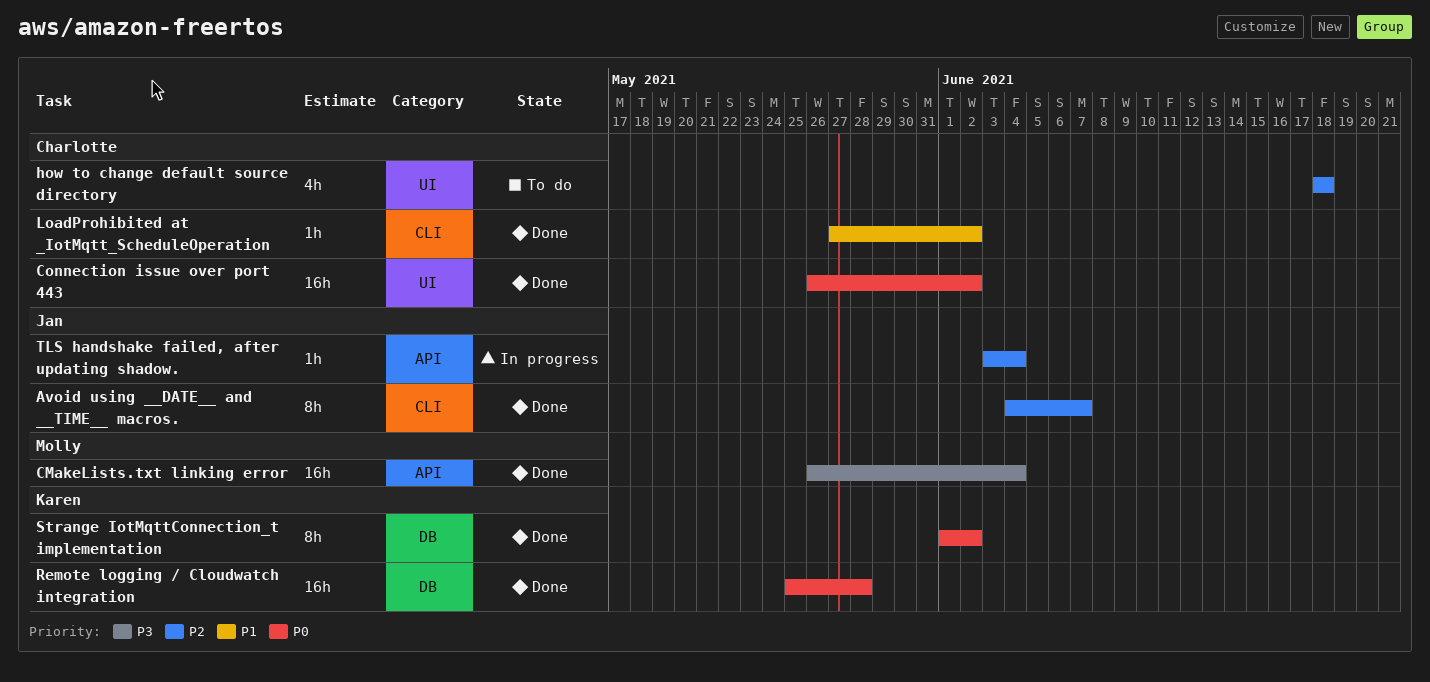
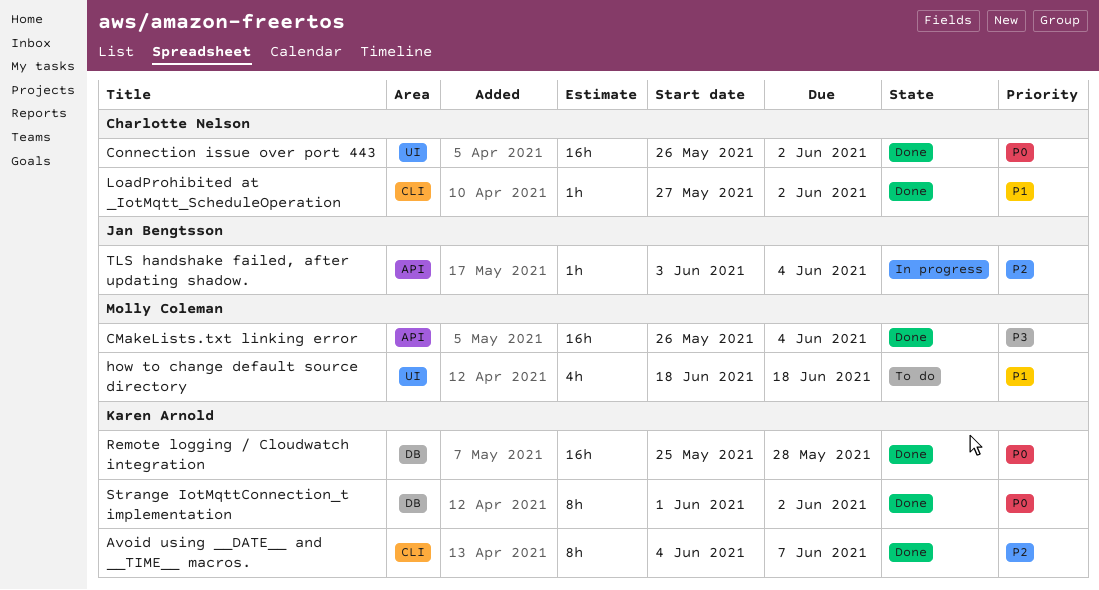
Avoid using __DATE__ and __TIME__ macros., owner: Jan Bengtsson -> Karen Arnold
how to change default source directory, owner: Charlotte Nelson -> Molly Coleman
how to change default source directory, priority: P2 -> P1

